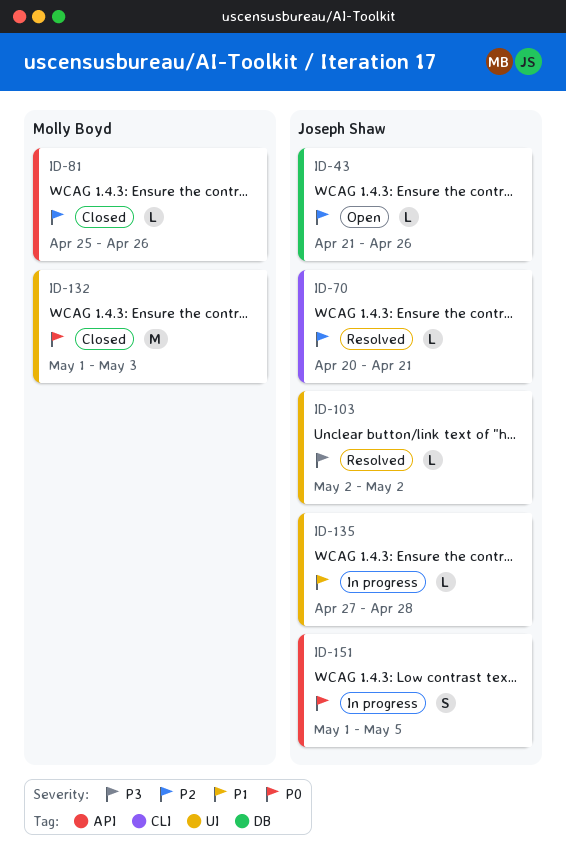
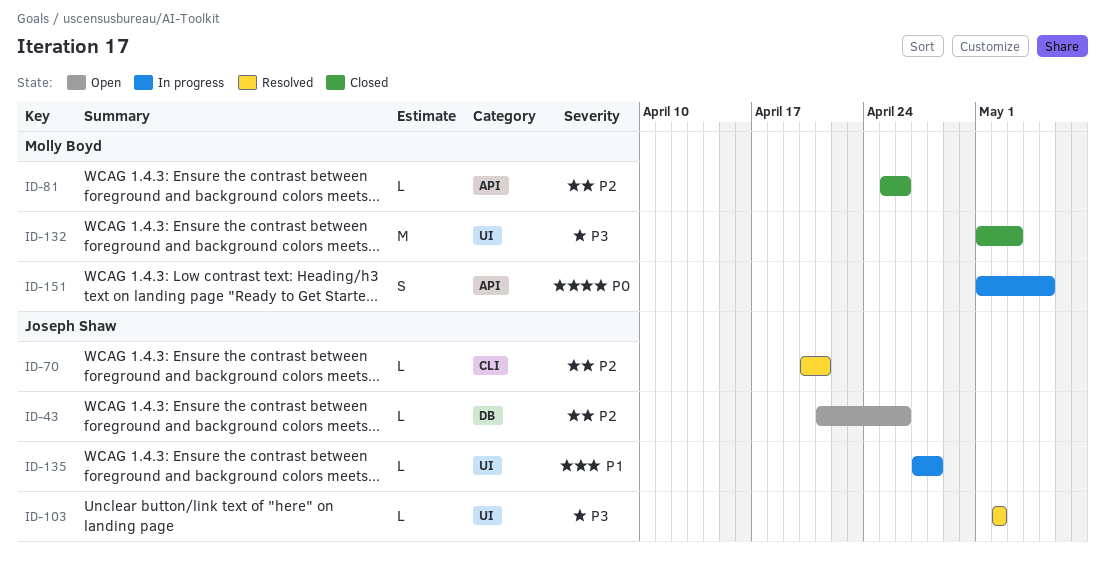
ID-132, priority: P0 -> P3
ID-151, owner: Joseph Shaw -> Molly Boyd

